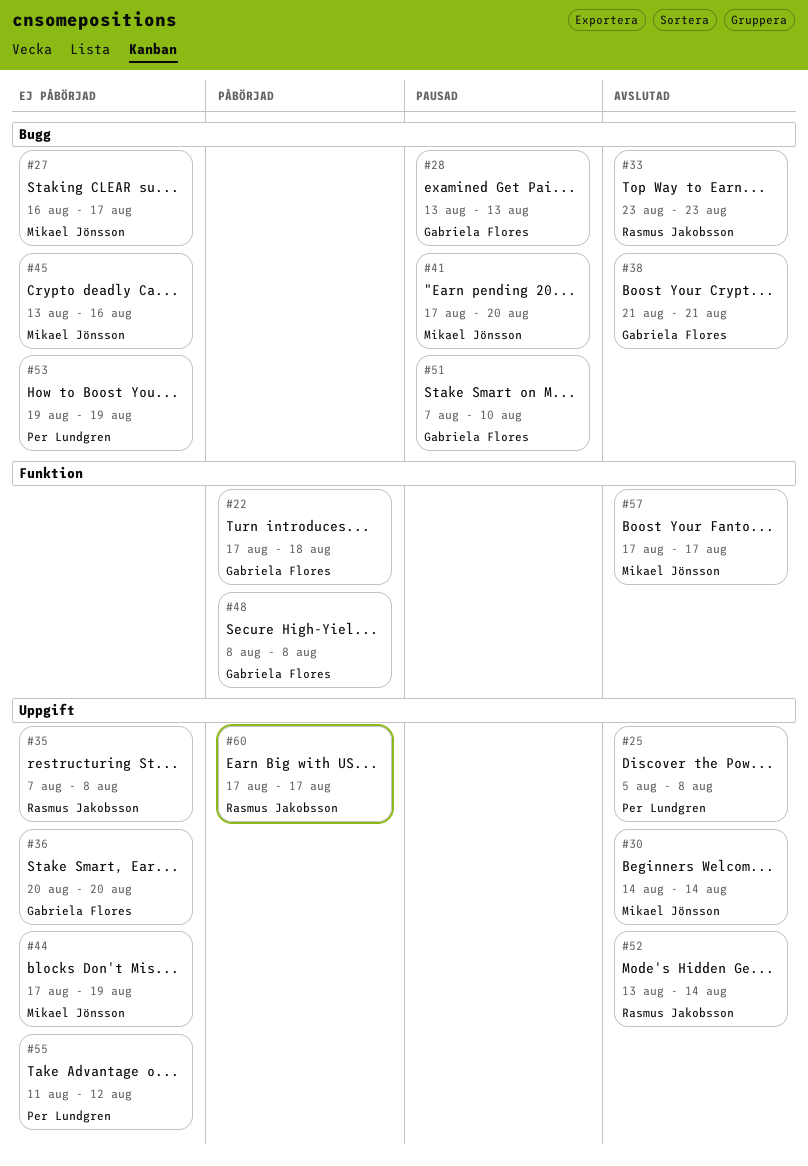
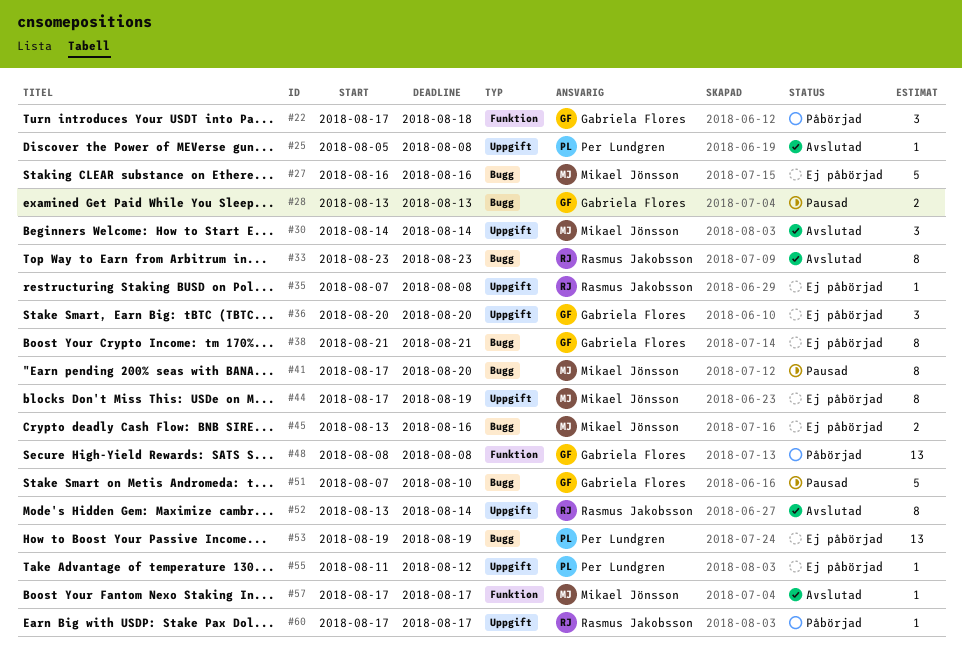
#27, due: Aug 17 -> Aug 16
#38, status: Avslutad -> Ej påbörjad

